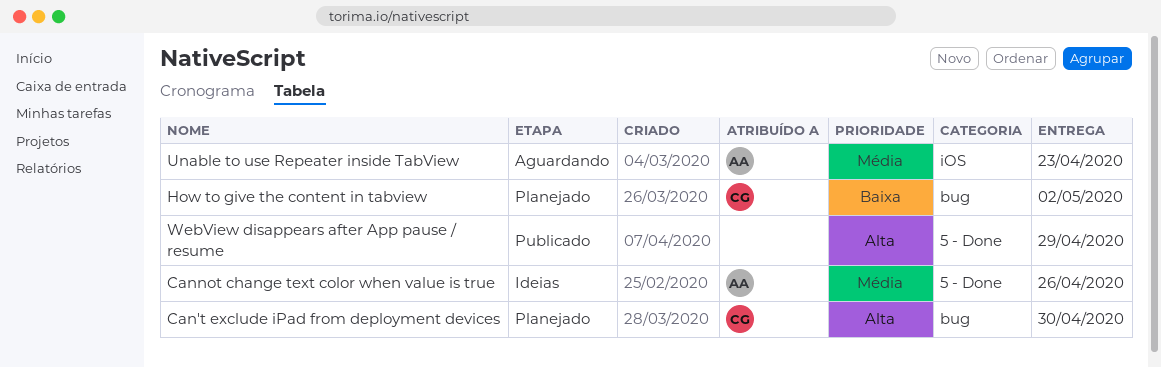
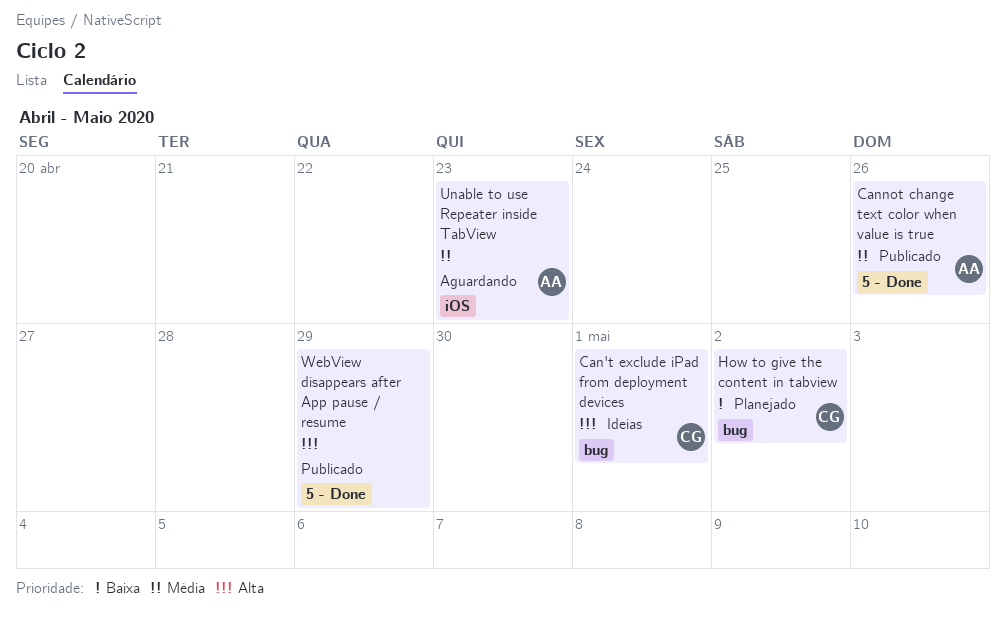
Can't exclude iPad from deployment devices, status: Planejado -> Ideias
Can't exclude iPad from deployment devices, due: Apr 30 -> May 1
Cannot change text color when value is true, status: Ideias -> Publicado

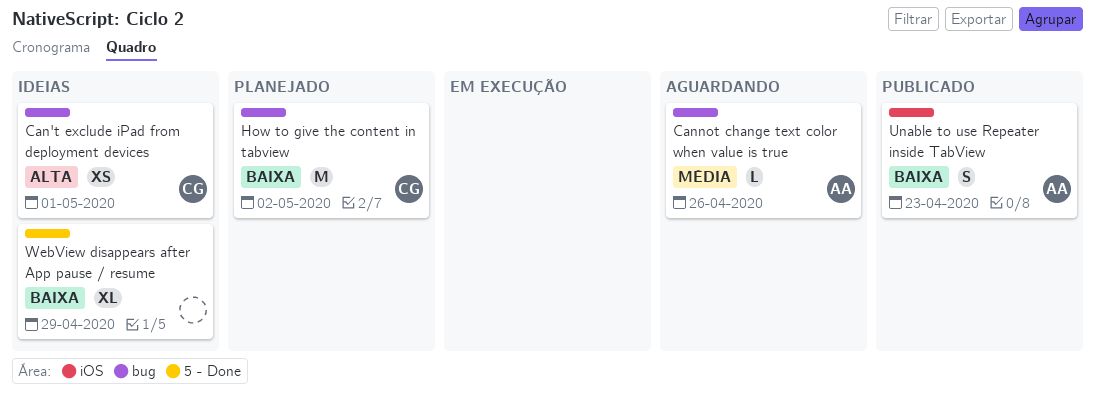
Cannot change text color when value is true, status: Publicado -> Aguardando
Cannot change text color when value is true, label: 5 - Done -> bug
Unable to use Repeater inside TabView, status: Aguardando -> Publicado
Unable to use Repeater inside TabView, priority: Média -> Baixa
WebView disappears after App pause / resume, status: Publicado -> Ideias
WebView disappears after App pause / resume, priority: Alta -> Baixa

